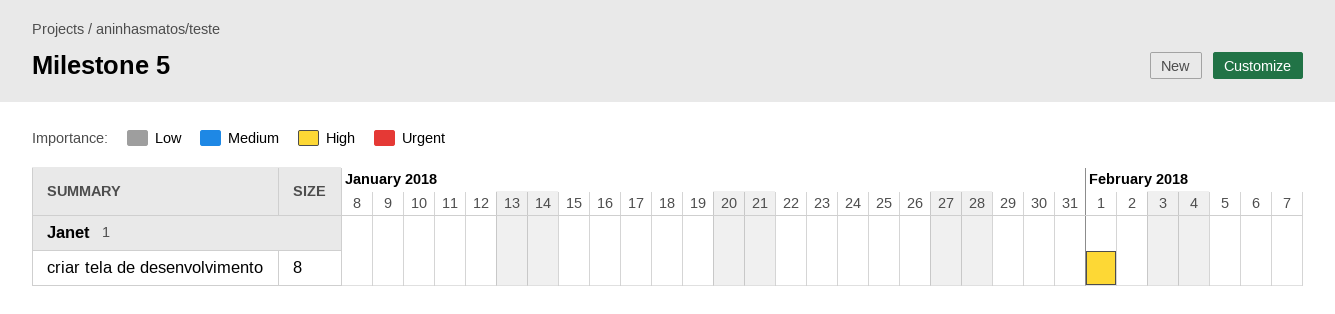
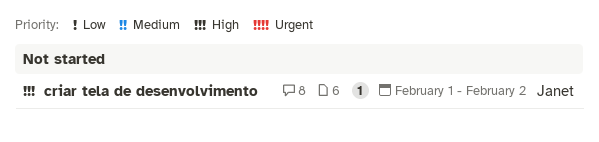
criar tela de desenvolvimento, estimate: 8 -> 1
criar tela de desenvolvimento, due: Feb 1 -> Feb 2

